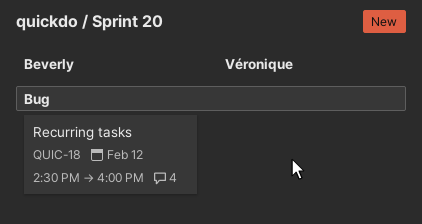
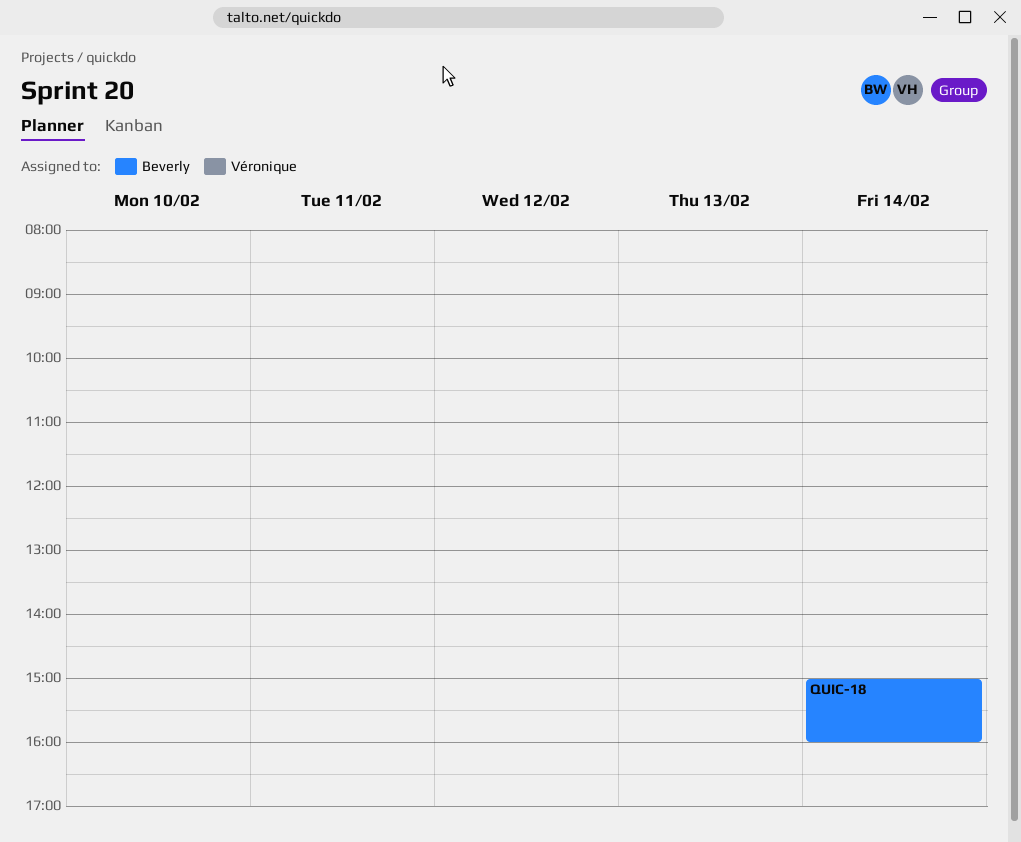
QUIC-18, day: Feb 12 -> Feb 14
QUIC-18, begins: 14:30 -> 15:00

